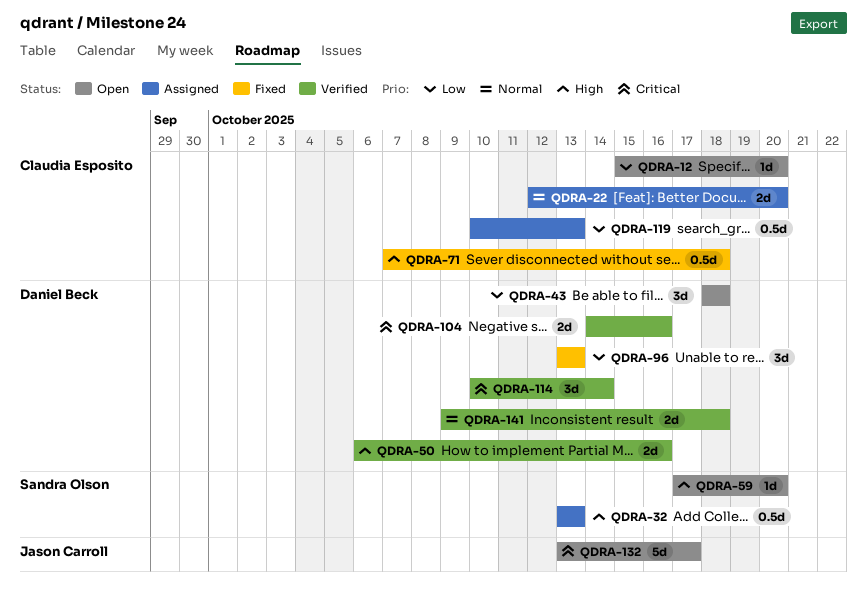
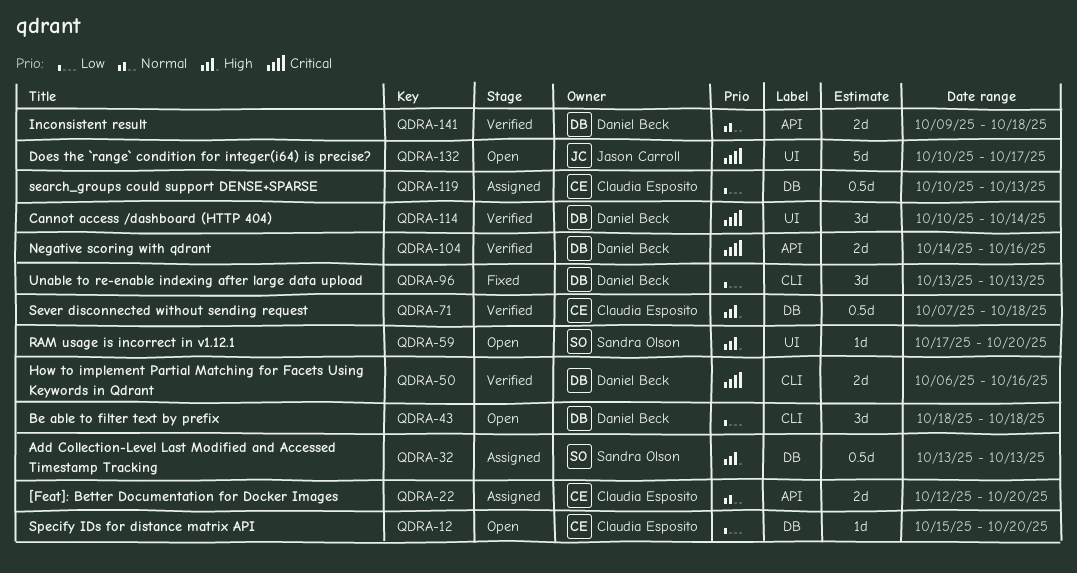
QDRA-50, priority: High -> Critical
QDRA-71, status: Fixed -> Verified
QDRA-132, start: Oct 13 -> Oct 10

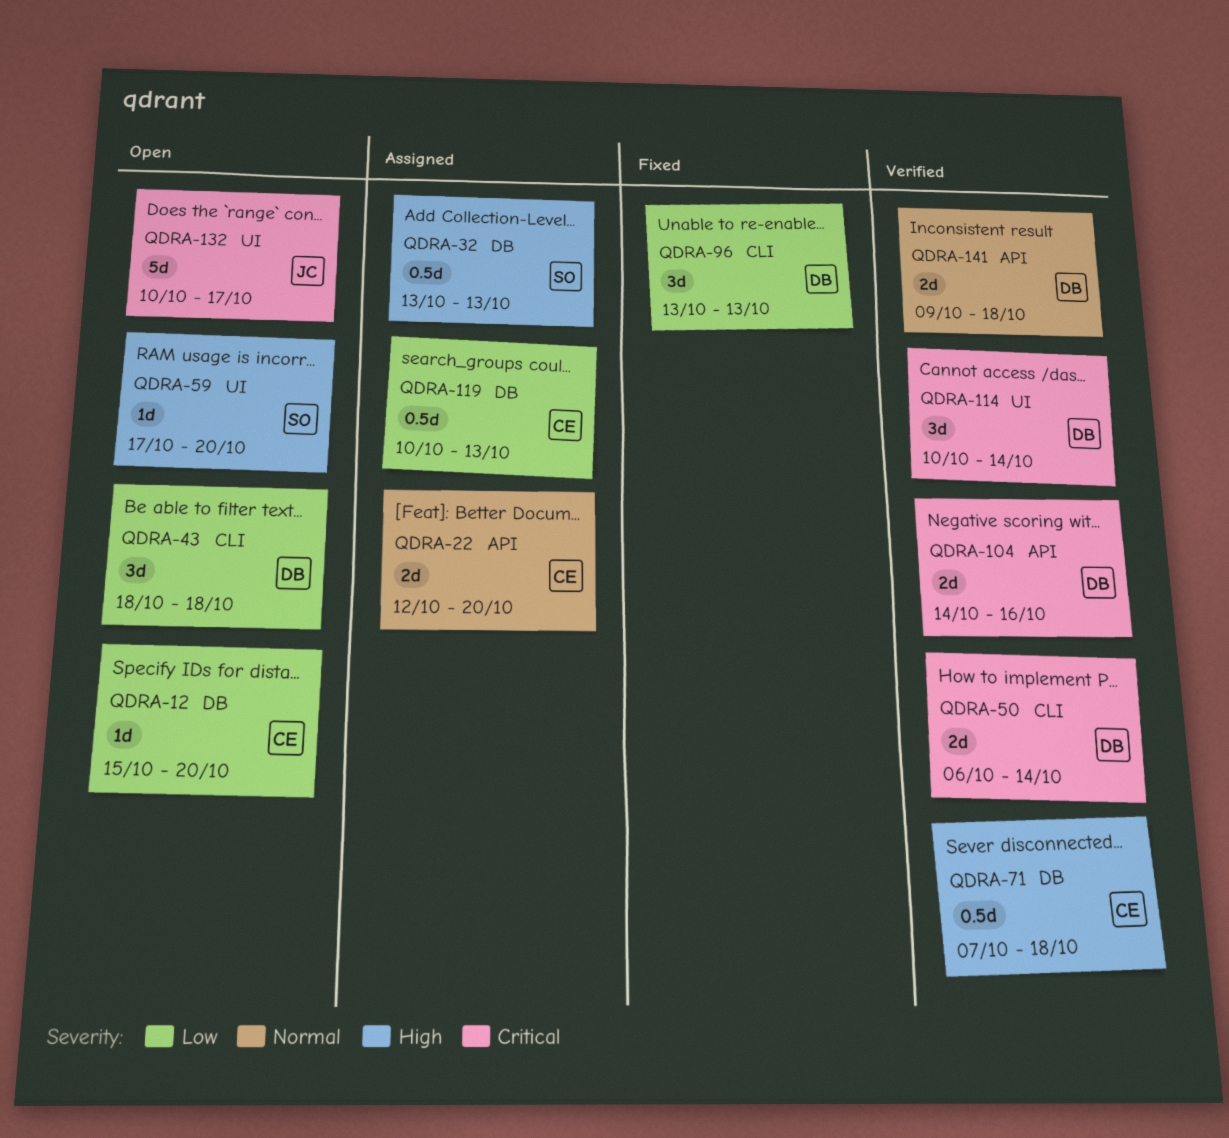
QDRA-50, due: Oct 16 -> Oct 14

